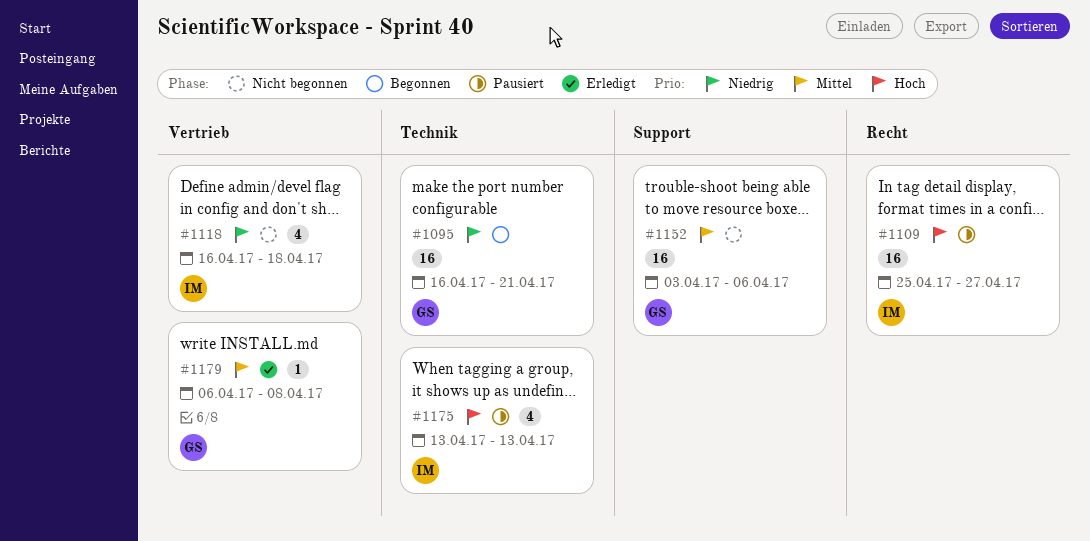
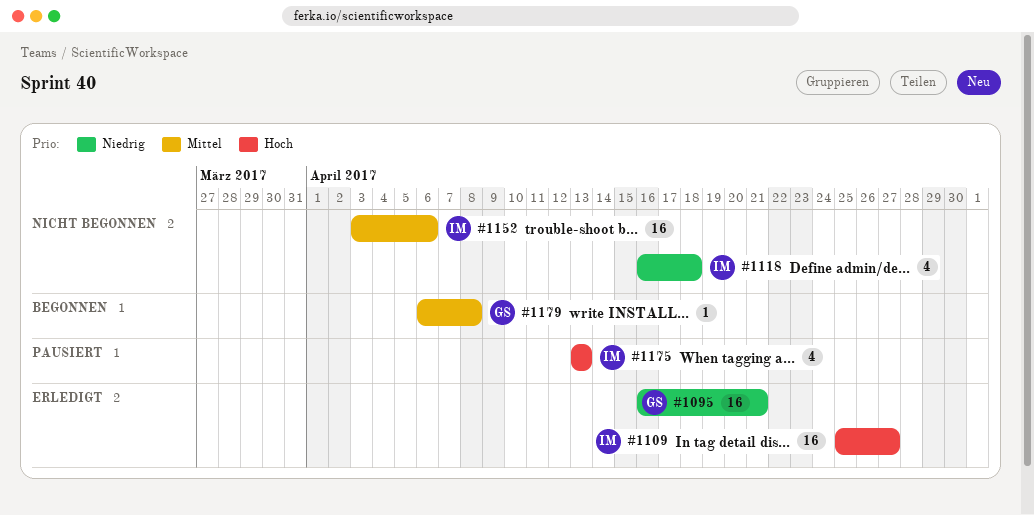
#1095, status: Begonnen -> Erledigt
#1109, status: Pausiert -> Erledigt
#1152, owner: GS -> IM
#1179, status: Erledigt -> Begonnen

